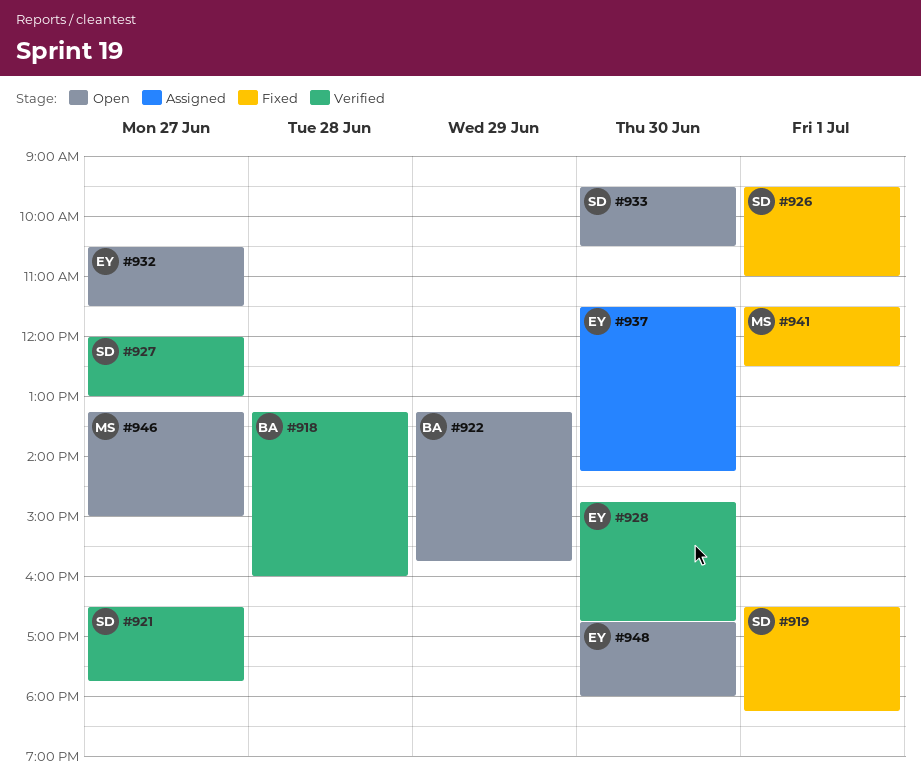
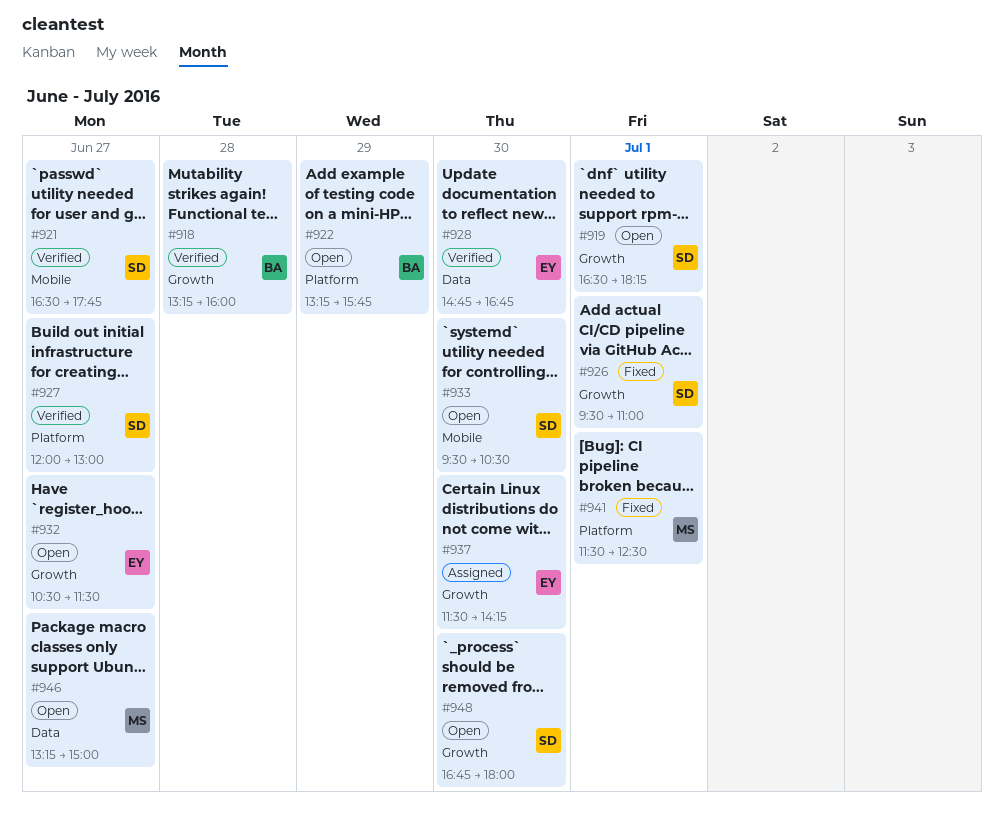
#919, status: Fixed -> Open
#948, owner: EY -> SD

